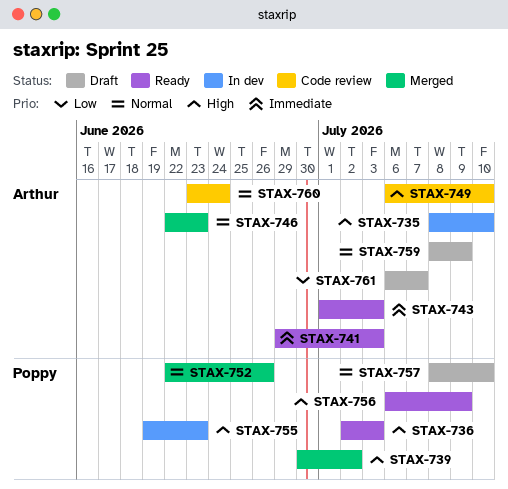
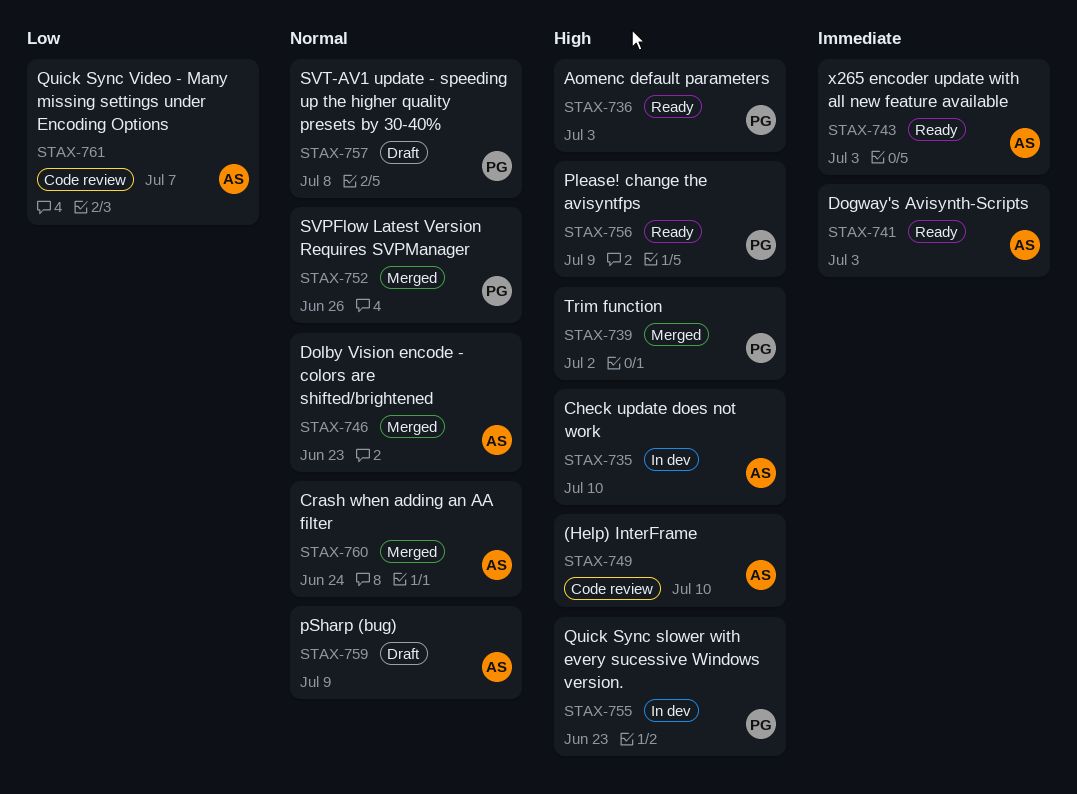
STAX-757, due: Jul 10 -> Jul 8
STAX-760, status: Code review -> Merged
STAX-761, status: Draft -> Code review

